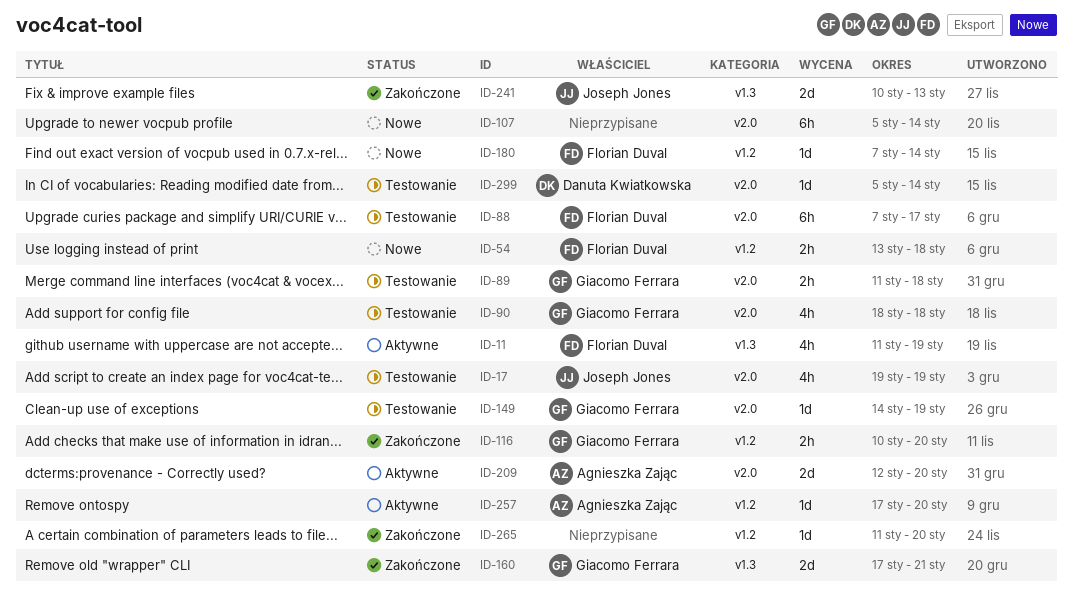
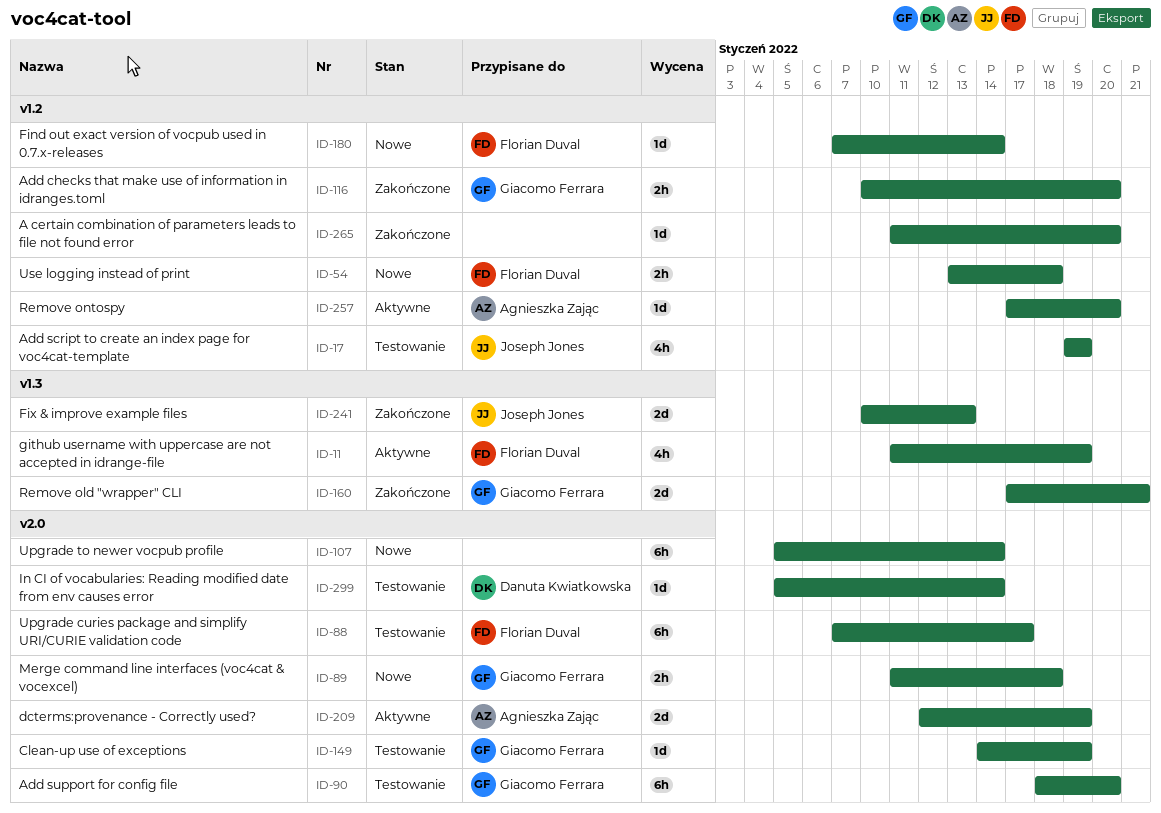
ID-17, label: v2.0 -> v1.2
ID-89, status: Testowanie -> Nowe
ID-90, estimate: 4h -> 6h
ID-90, due: Jan 18 -> Jan 20
ID-209, due: Jan 20 -> Jan 19

